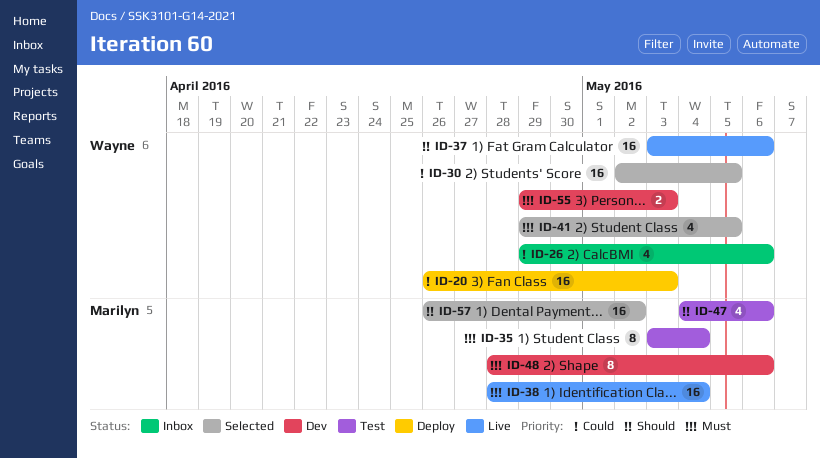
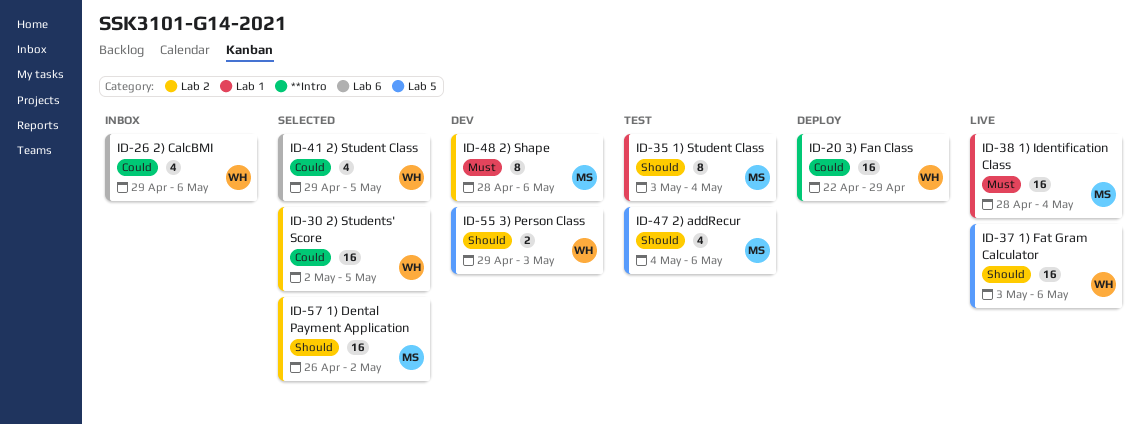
ID-20, start: Apr 26 -> Apr 22
ID-20, due: May 3 -> Apr 29
ID-35, priority: Must -> Should
ID-41, priority: Must -> Could
ID-55, priority: Must -> Should

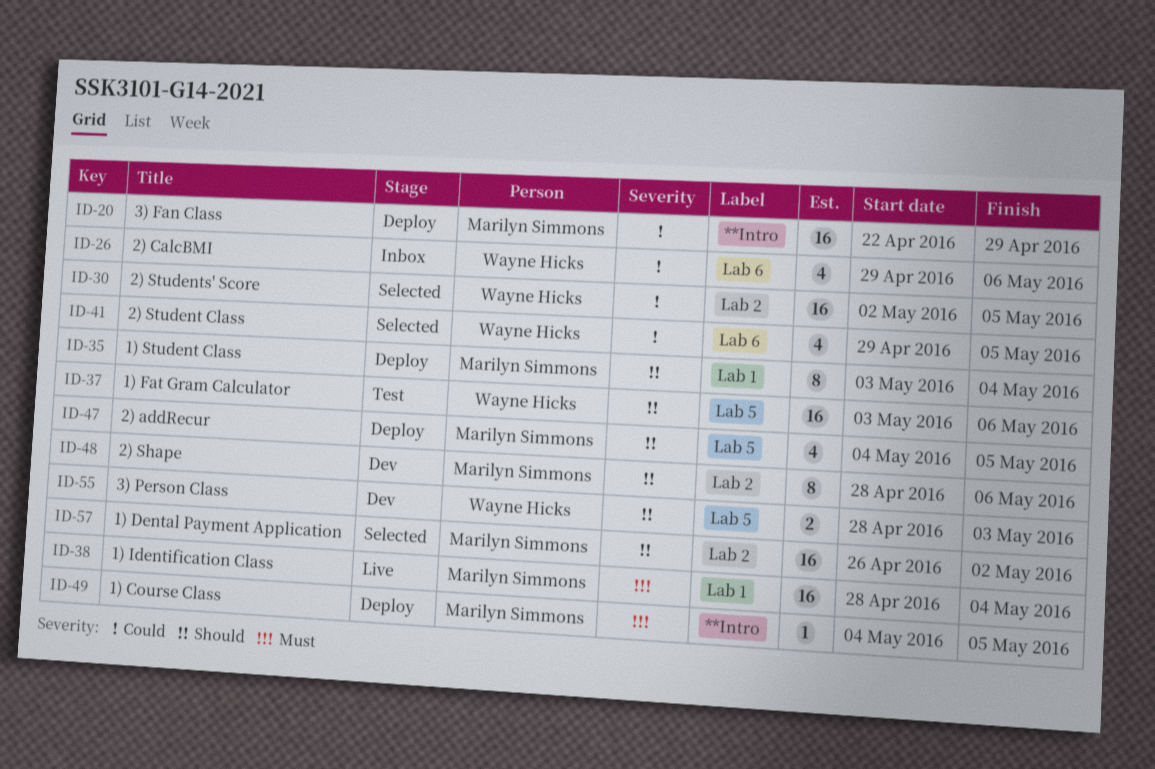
ID-20, owner: Wayne Hicks -> Marilyn Simmons
ID-35, status: Test -> Deploy
ID-37, status: Live -> Test
ID-47, status: Test -> Deploy
ID-47, due: May 6 -> May 5
ID-48, priority: Must -> Should
ID-49: none -> present
ID-55, start: Apr 29 -> Apr 28

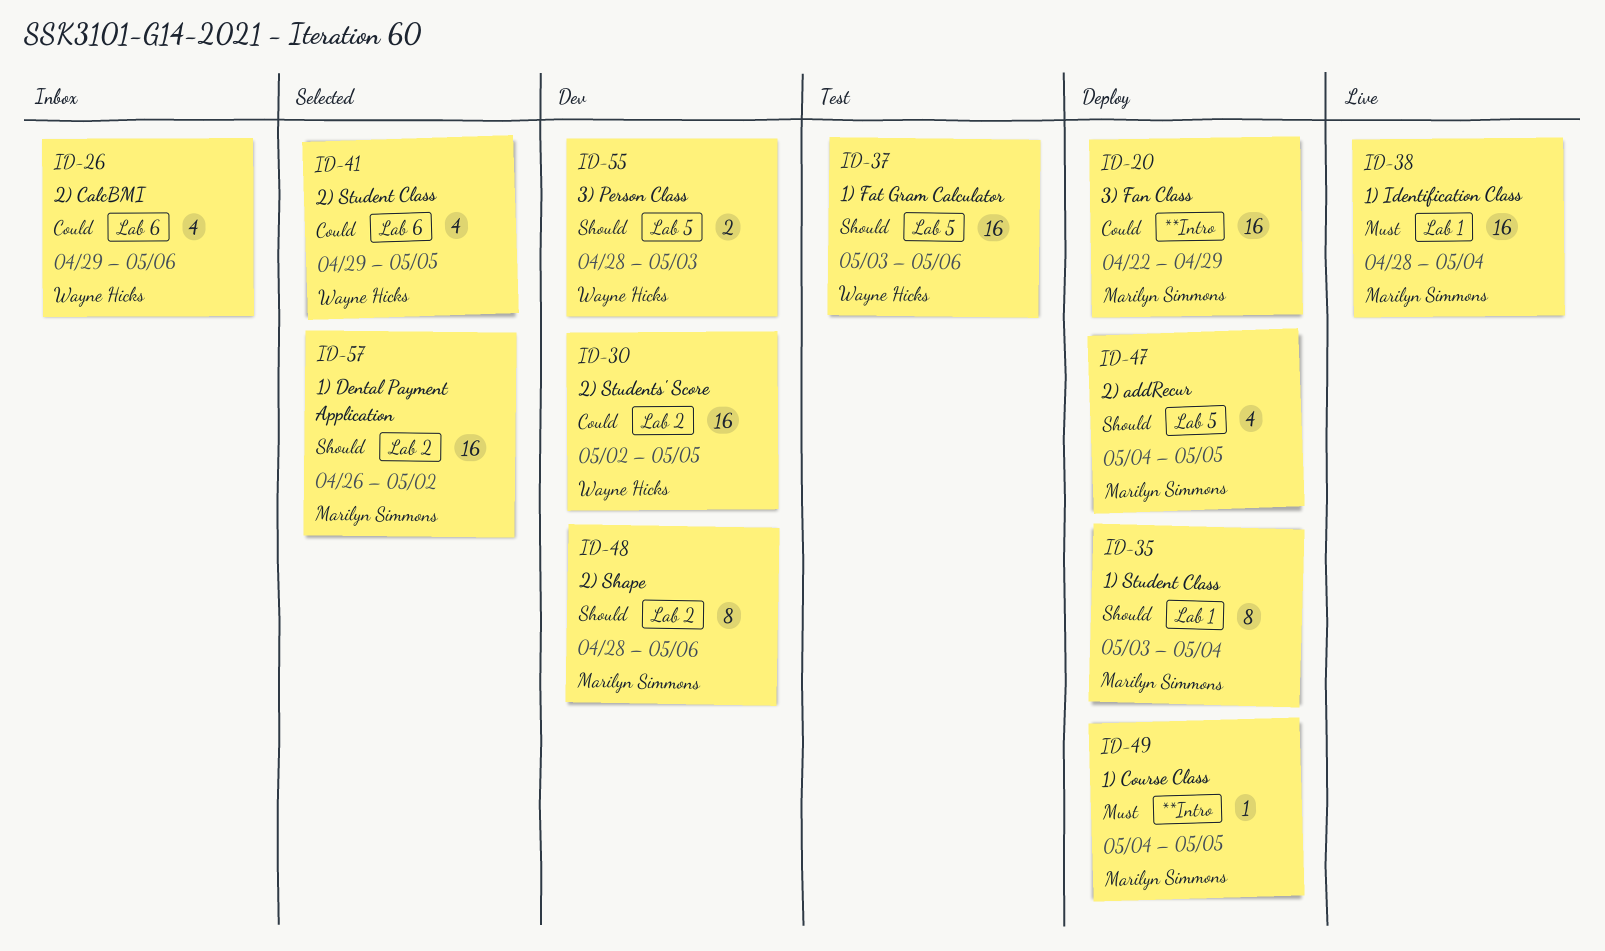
ID-30, status: Selected -> Dev

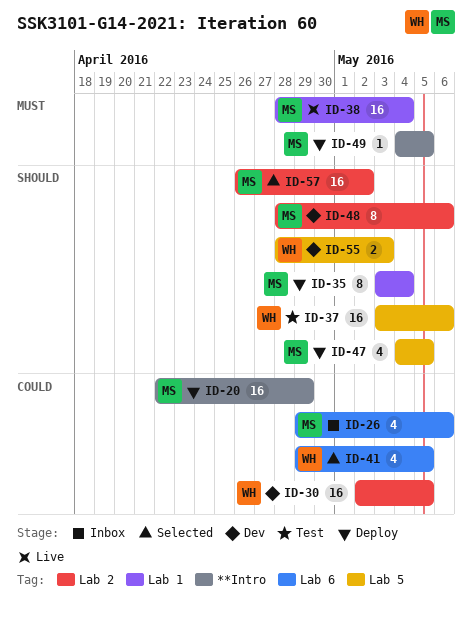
ID-26, owner: Wayne Hicks -> Marilyn Simmons

